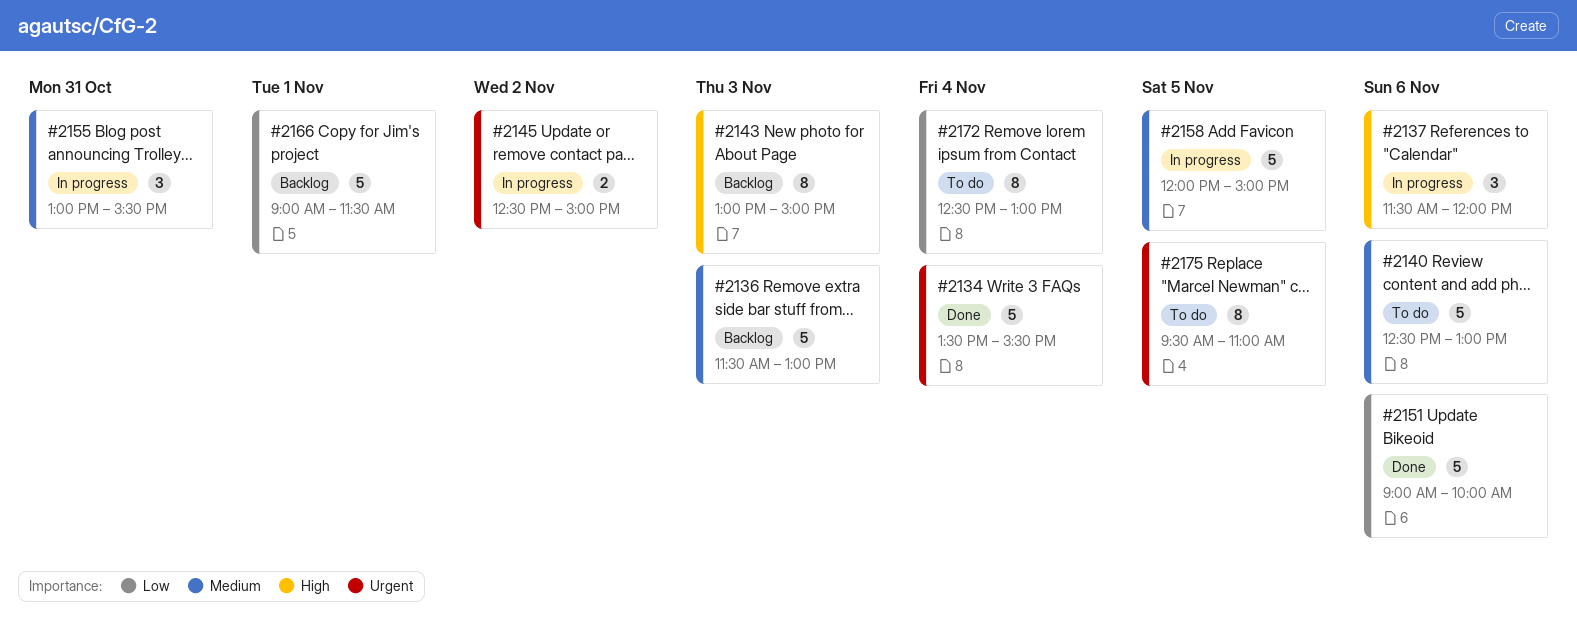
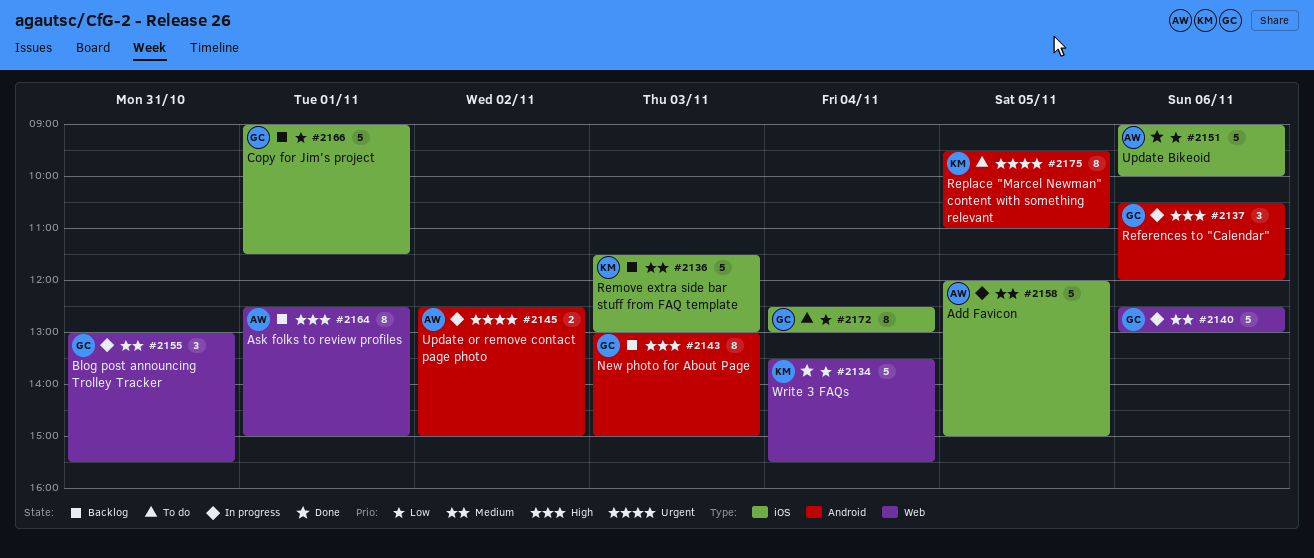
#2134, priority: Urgent -> Low
#2137, begins: 11:30 -> 10:30
#2140, status: To do -> In progress
#2164: none -> present

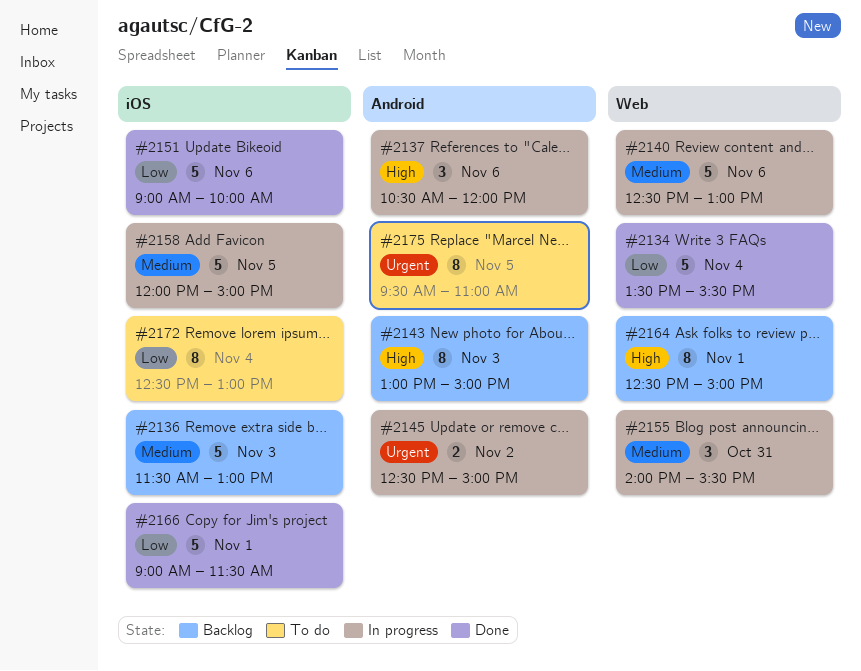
#2155, begins: 13:00 -> 14:00
#2166, status: Backlog -> Done

